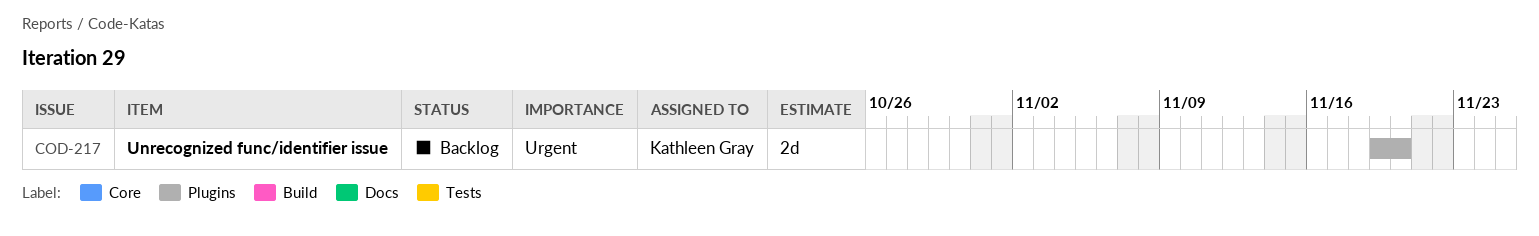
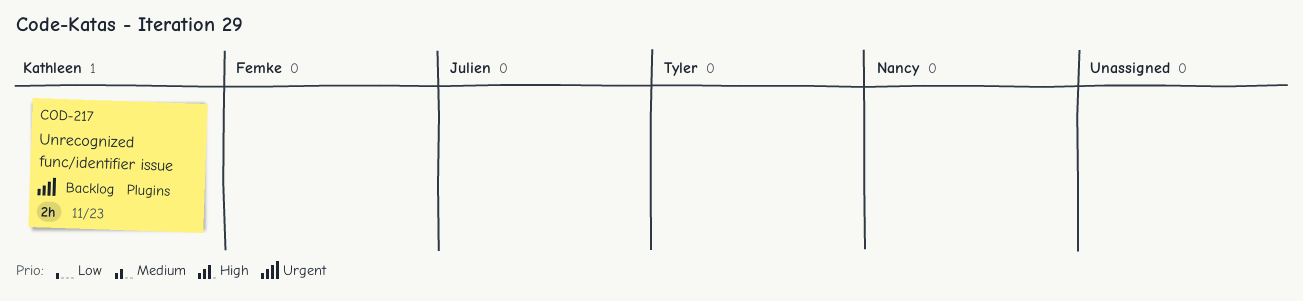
COD-217, estimate: 2d -> 2h
COD-217, due: Nov 20 -> Nov 23

